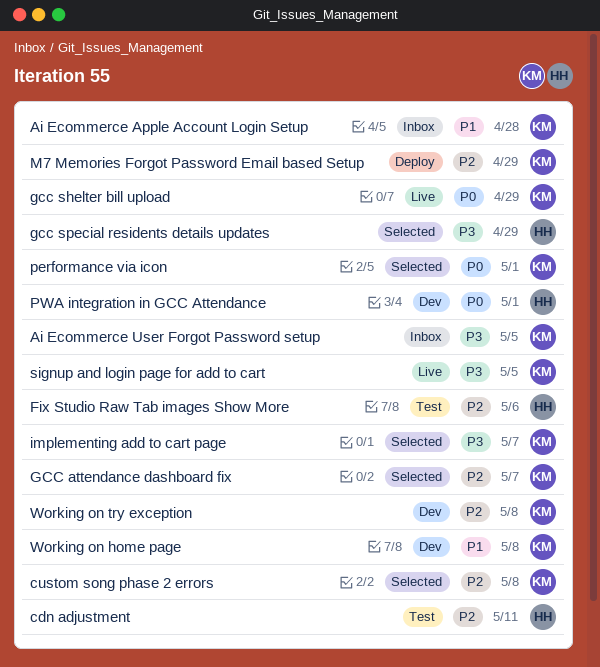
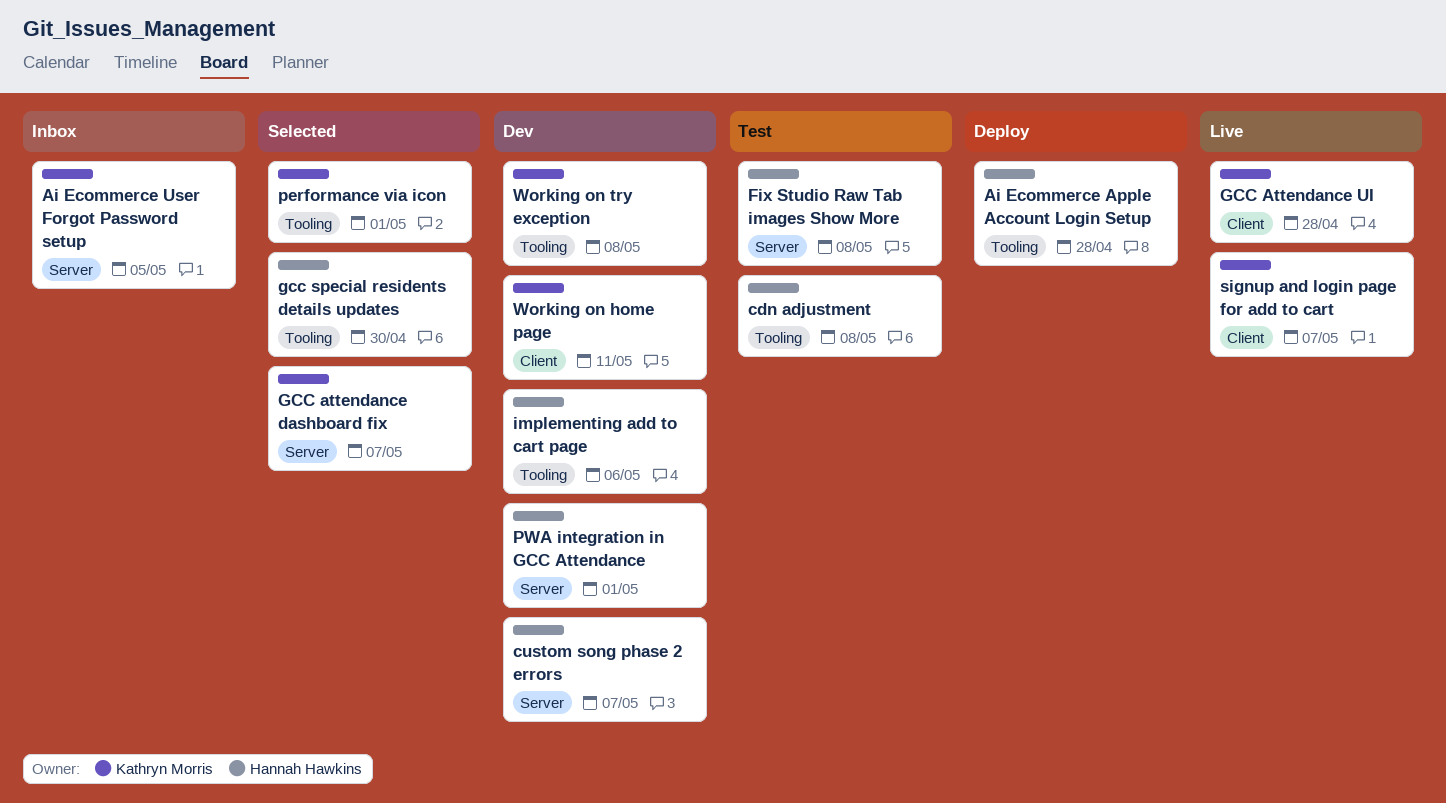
Ai Ecommerce Apple Account Login Setup, status: Inbox -> Deploy
Ai Ecommerce Apple Account Login Setup, owner: Kathryn Morris -> Hannah Hawkins
cdn adjustment, due: May 11 -> May 8
custom song phase 2 errors, status: Selected -> Dev
custom song phase 2 errors, owner: Kathryn Morris -> Hannah Hawkins
custom song phase 2 errors, due: May 8 -> May 7
Fix Studio Raw Tab images Show More, due: May 6 -> May 8
GCC Attendance UI: none -> present
gcc shelter bill upload: present -> none
gcc special residents details updates, due: Apr 29 -> Apr 30
implementing add to cart page, status: Selected -> Dev
implementing add to cart page, owner: Kathryn Morris -> Hannah Hawkins
implementing add to cart page, due: May 7 -> May 6
M7 Memories Forgot Password Email based Setup: present -> none
signup and login page for add to cart, due: May 5 -> May 7
Working on home page, due: May 8 -> May 11

